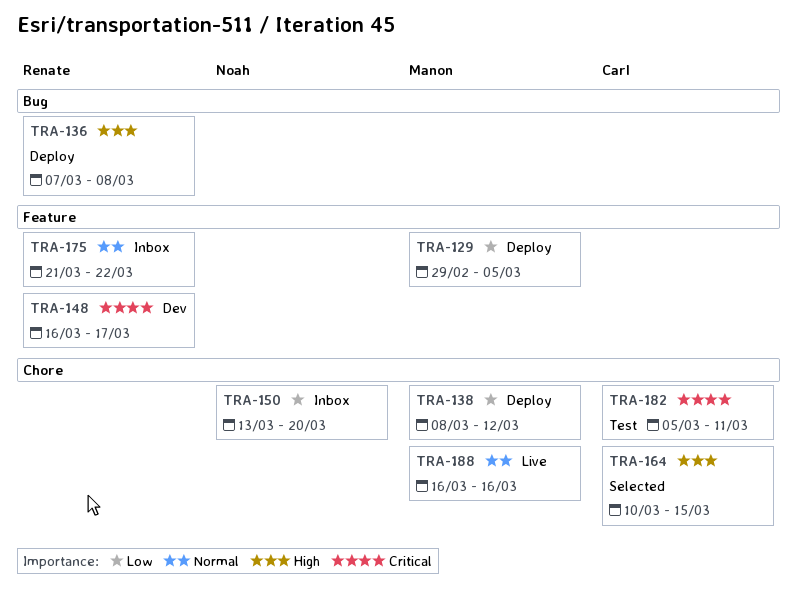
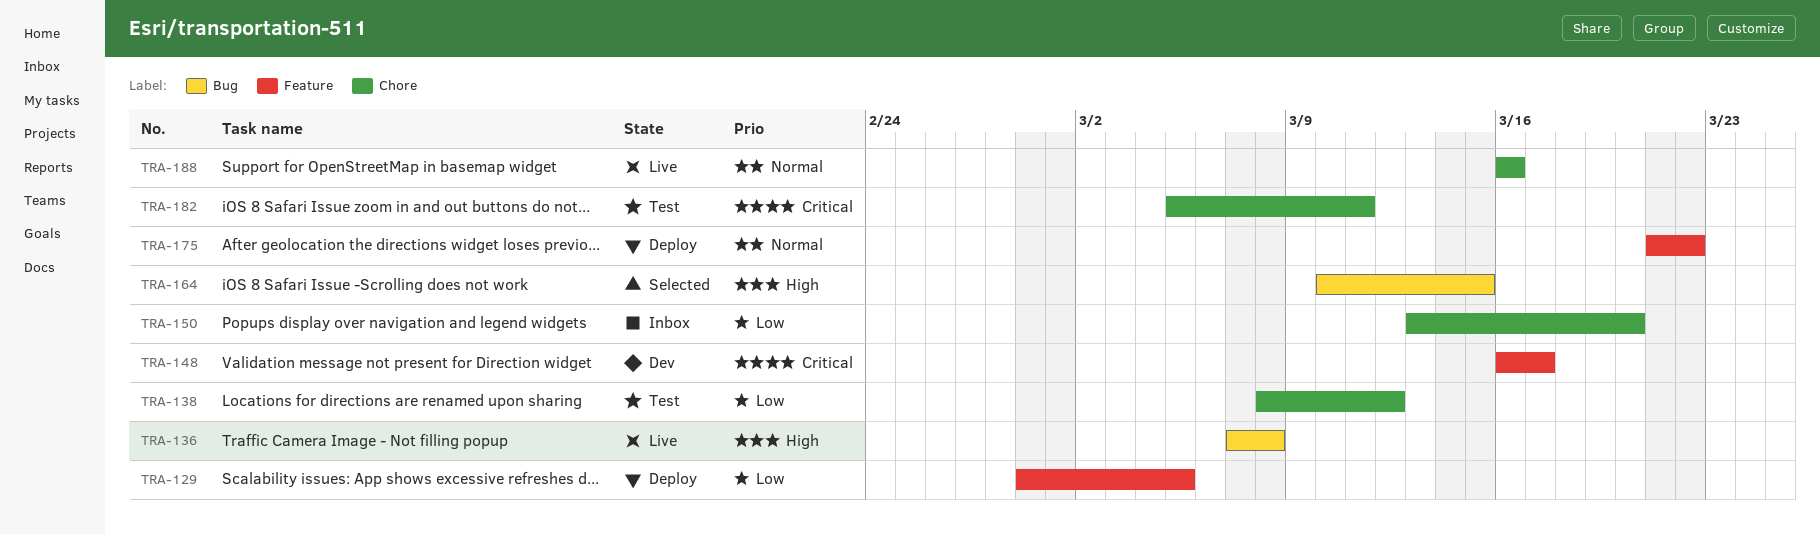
TRA-136, status: Deploy -> Live
TRA-138, status: Deploy -> Test
TRA-164, label: Chore -> Bug
TRA-175, status: Inbox -> Deploy

